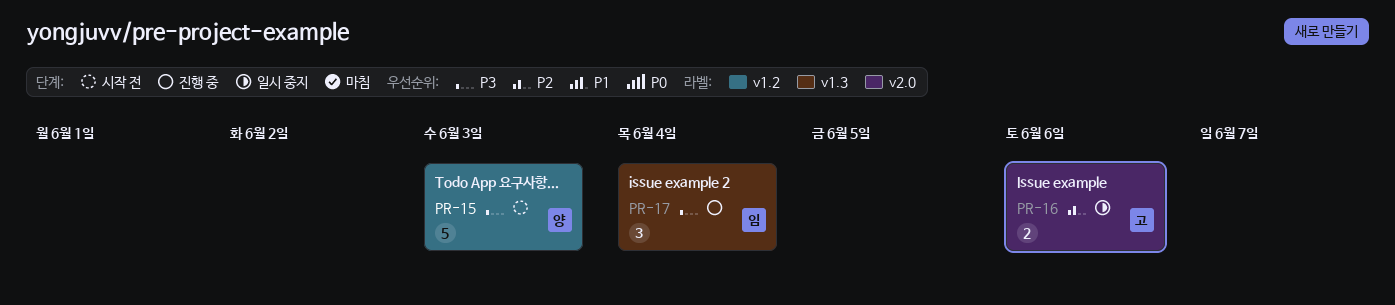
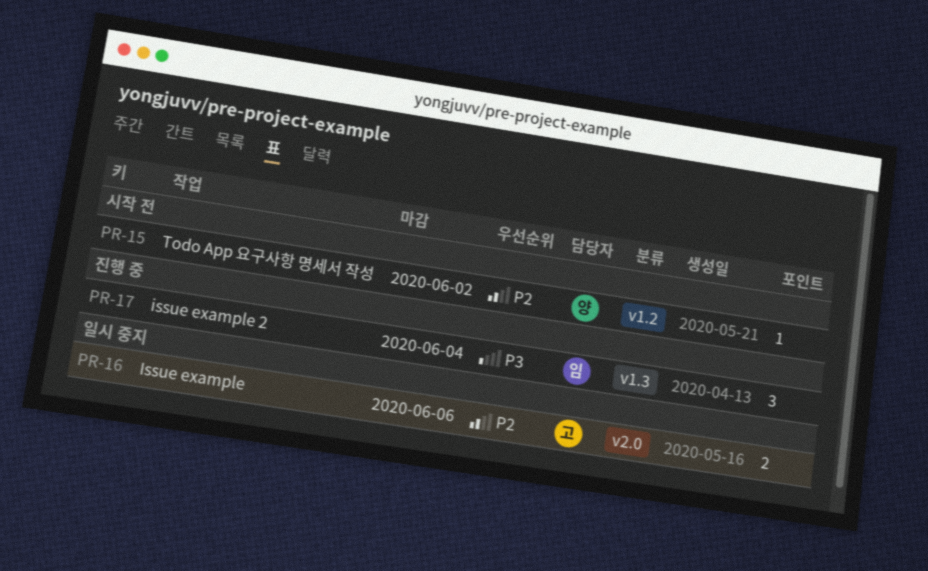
PR-15, priority: P3 -> P2
PR-15, estimate: 5 -> 1
PR-15, due: Jun 3 -> Jun 2

